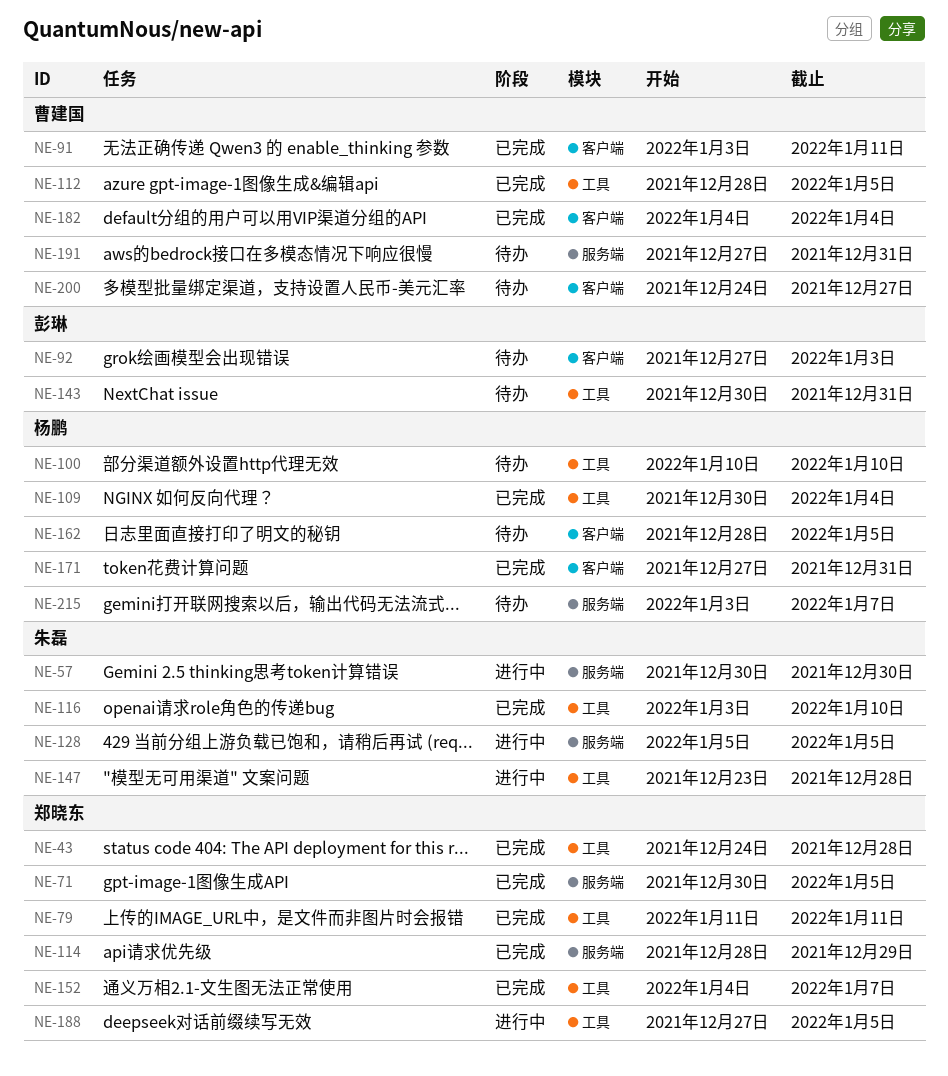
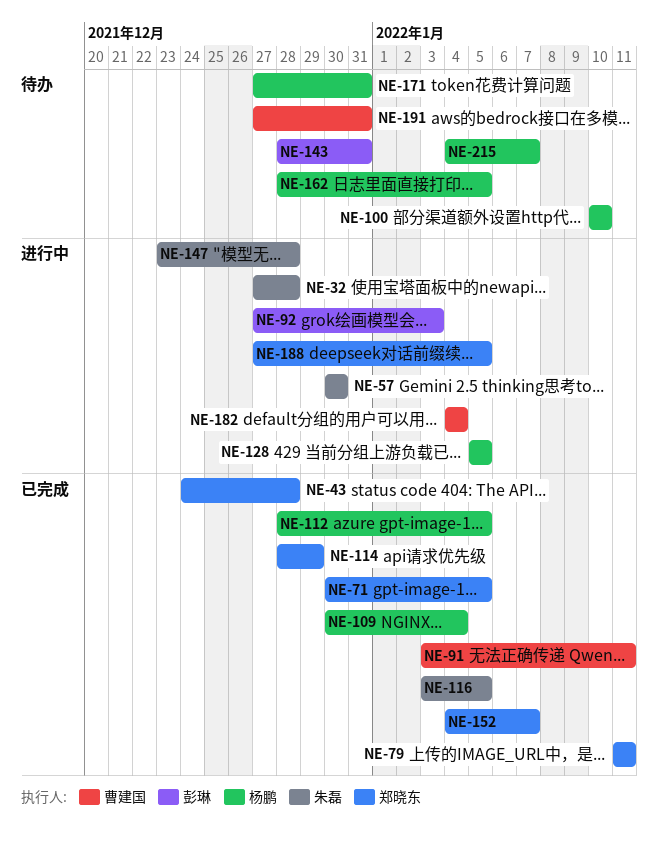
NE-32: none -> present
NE-92, status: 待办 -> 进行中
NE-112, owner: 曹建国 -> 杨鹏
NE-116, due: Jan 10 -> Jan 5
NE-128, owner: 朱磊 -> 杨鹏
NE-143, start: Dec 30 -> Dec 28
NE-171, status: 已完成 -> 待办
NE-182, status: 已完成 -> 进行中
NE-200: present -> none
NE-215, start: Jan 3 -> Jan 4

